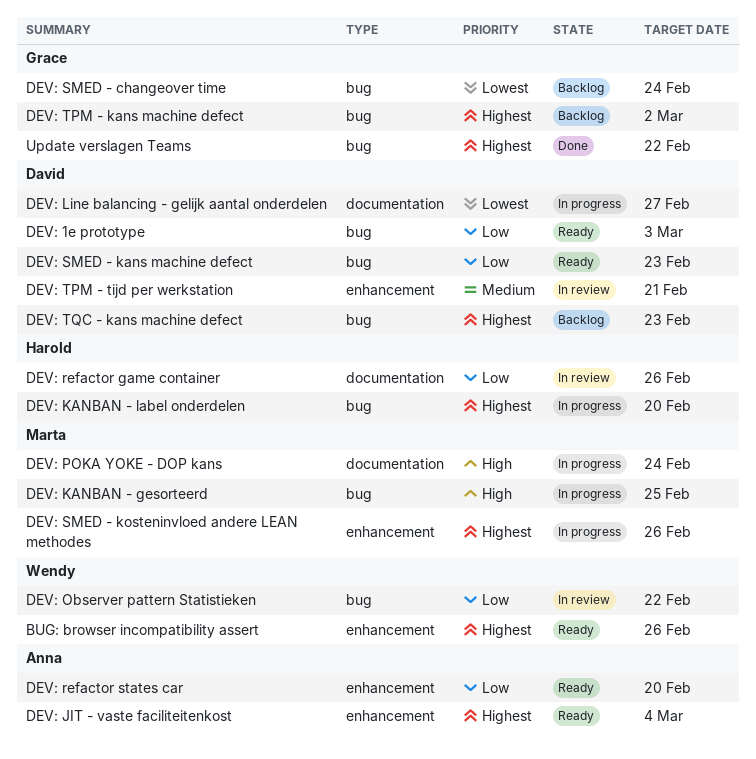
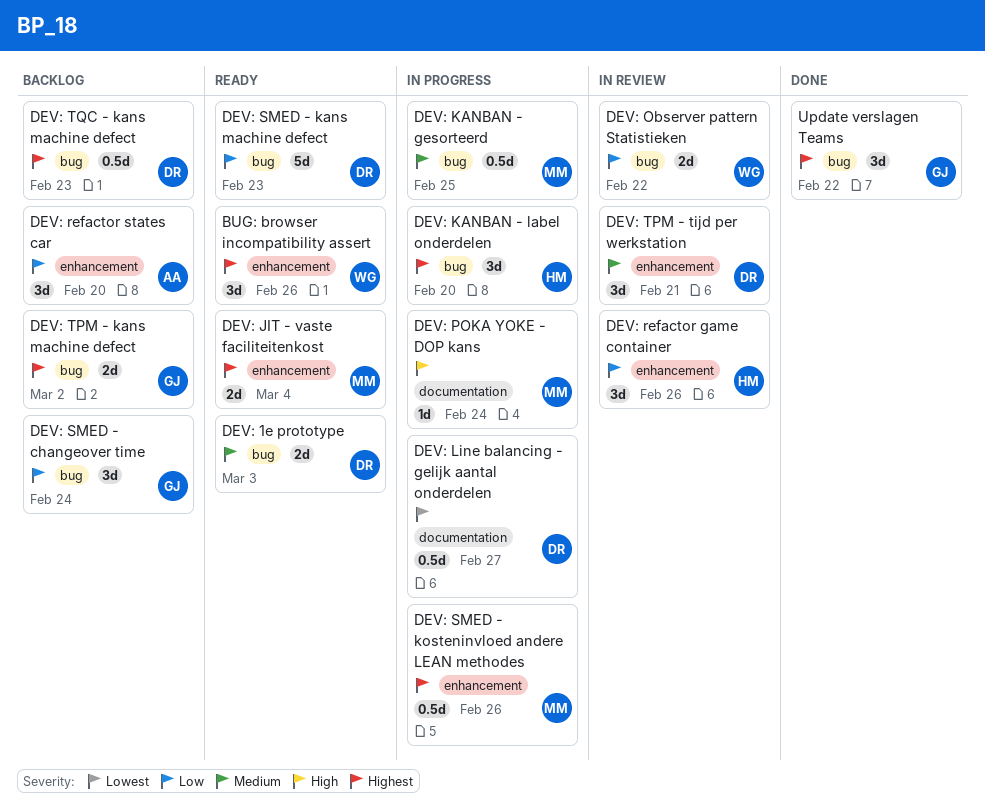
DEV: 1e prototype, priority: Low -> Medium
DEV: JIT - vaste faciliteitenkost, owner: Anna -> Marta
DEV: KANBAN - gesorteerd, priority: High -> Medium
DEV: refactor game container, label: documentation -> enhancement
DEV: refactor states car, status: Ready -> Backlog
DEV: SMED - changeover time, priority: Lowest -> Low

